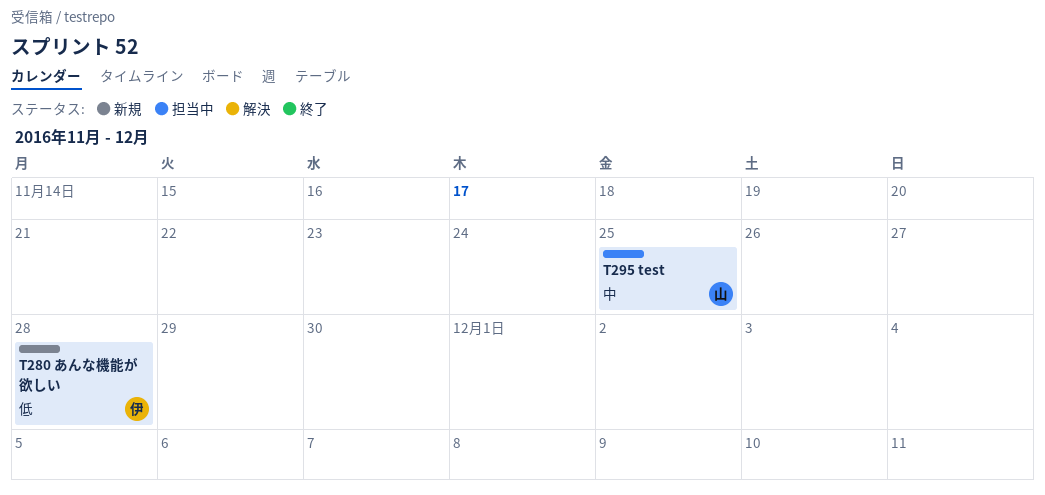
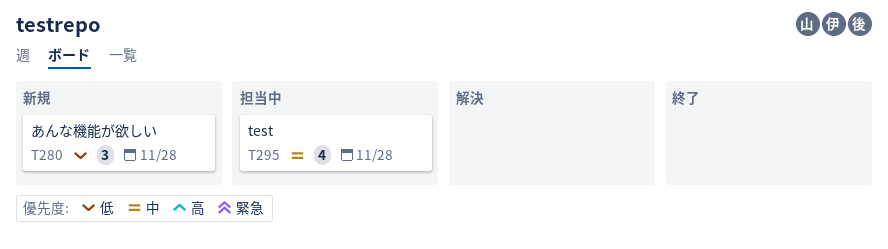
T295, due: Nov 25 -> Nov 28

